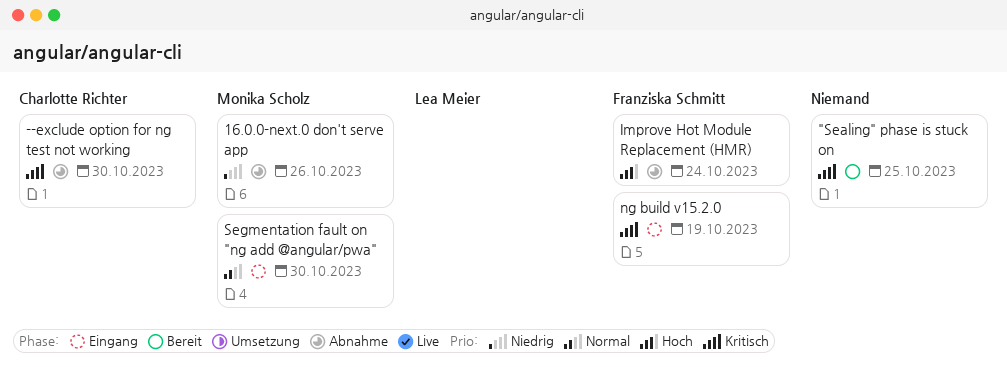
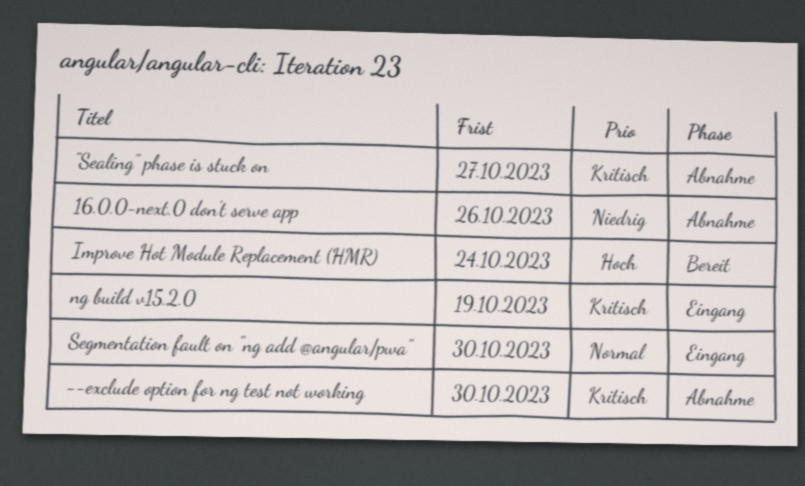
"Sealing" phase is stuck on, status: Bereit -> Abnahme
"Sealing" phase is stuck on, due: Oct 25 -> Oct 27
Improve Hot Module Replacement (HMR), status: Abnahme -> Bereit

